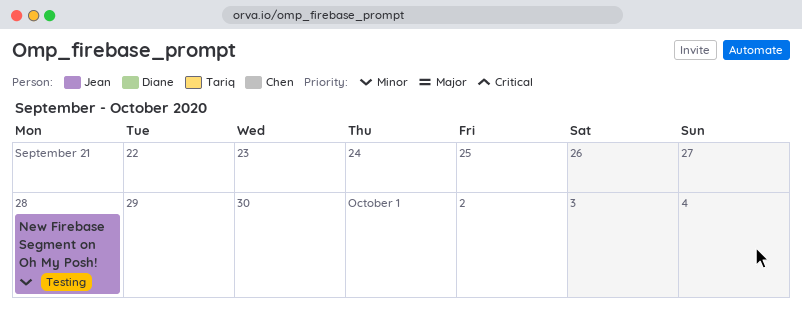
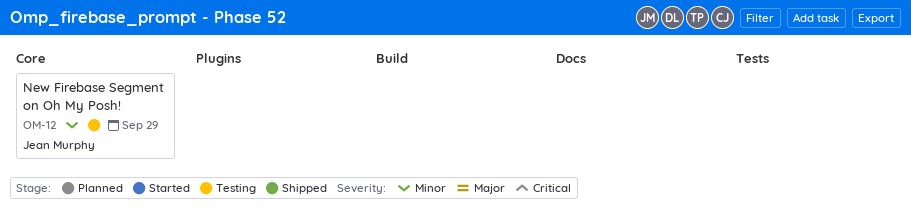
New Firebase Segment on Oh My Posh!, due: Sep 28 -> Sep 29

